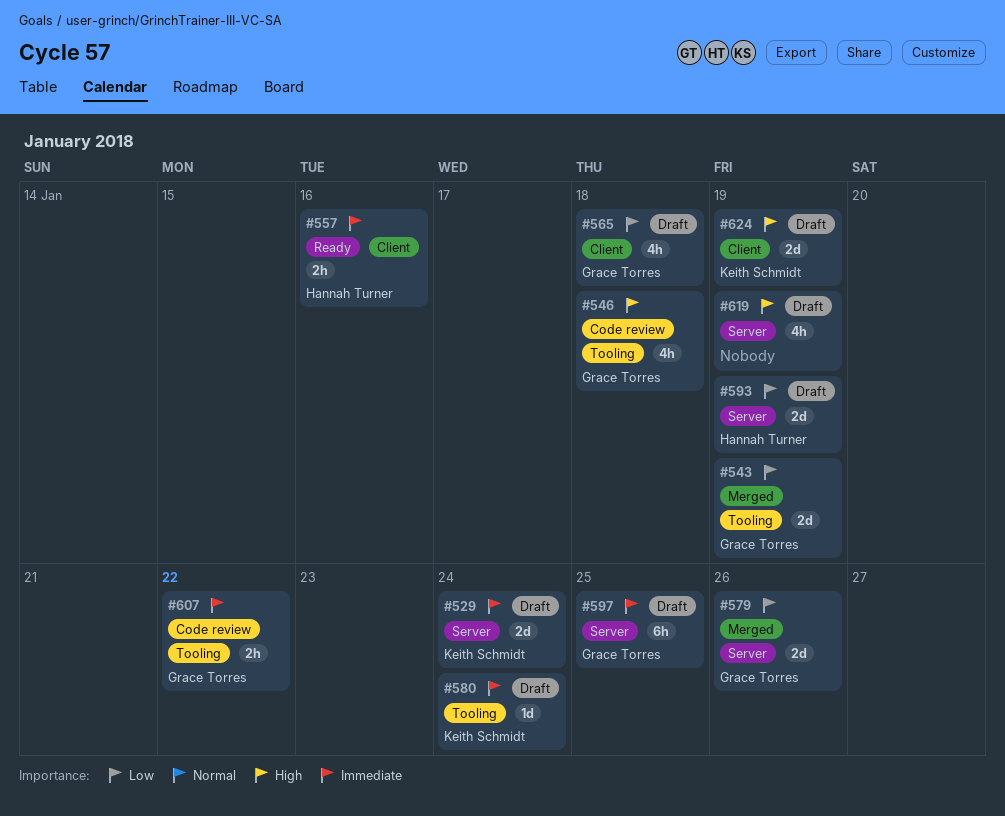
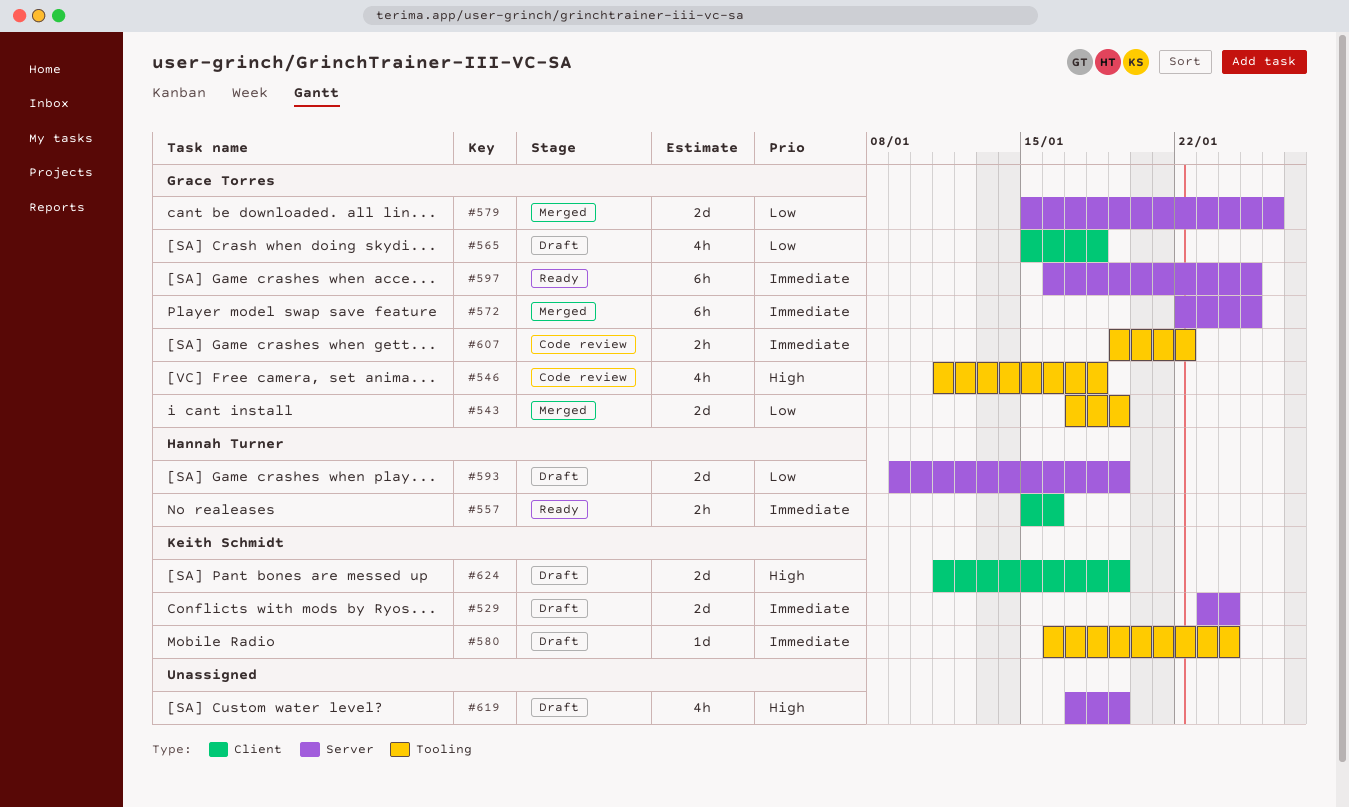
#572: none -> present
#597, status: Draft -> Ready

